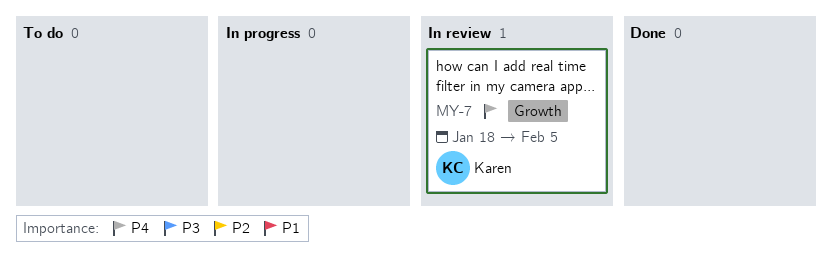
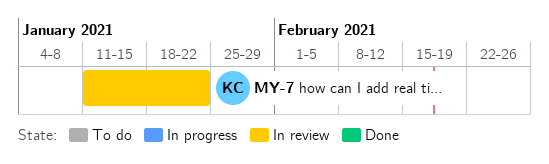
MY-7, start: Jan 18 -> Jan 11
MY-7, due: Feb 5 -> Jan 22

